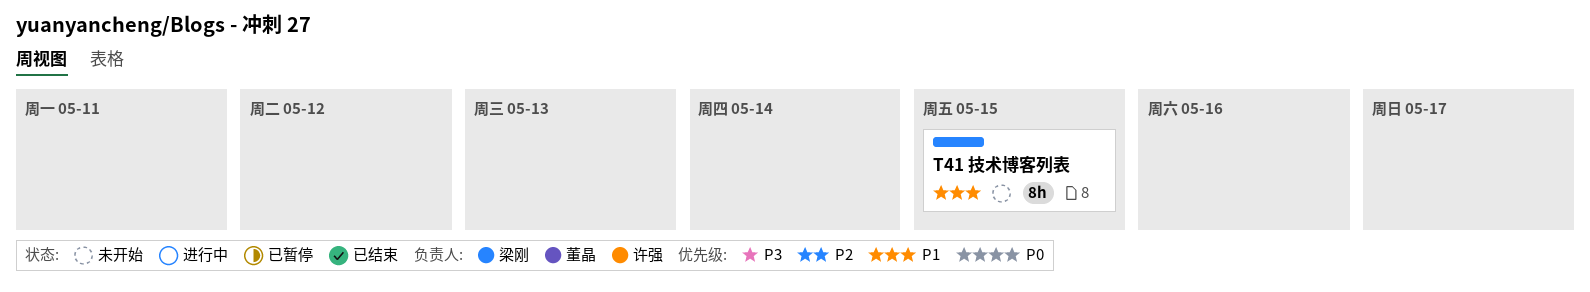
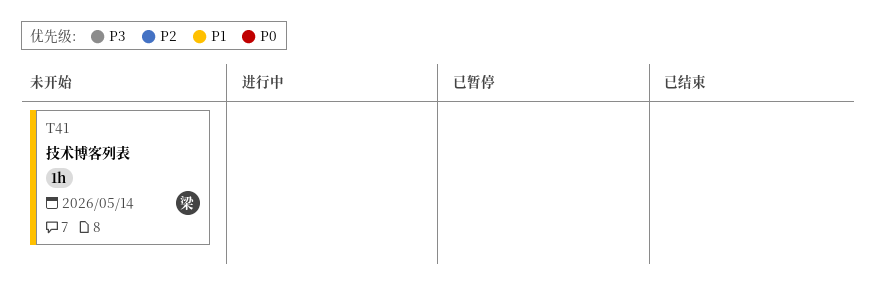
T41, estimate: 8h -> 1h
T41, due: May 15 -> May 14

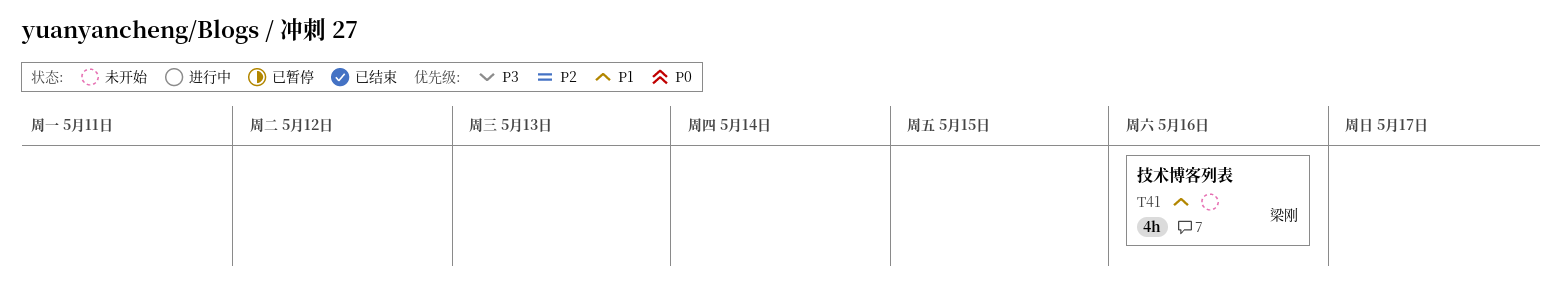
T41, estimate: 1h -> 4h
T41, due: May 14 -> May 16

